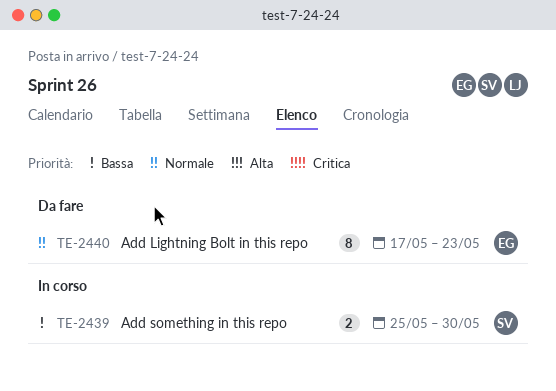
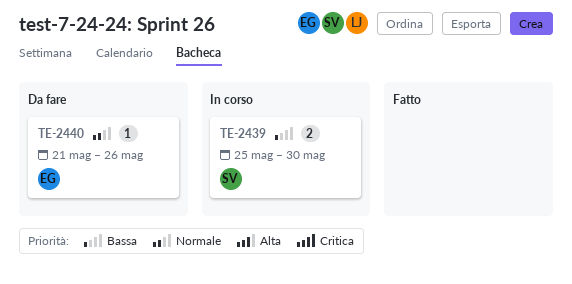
TE-2440, estimate: 8 -> 1
TE-2440, start: May 17 -> May 21
TE-2440, due: May 23 -> May 26

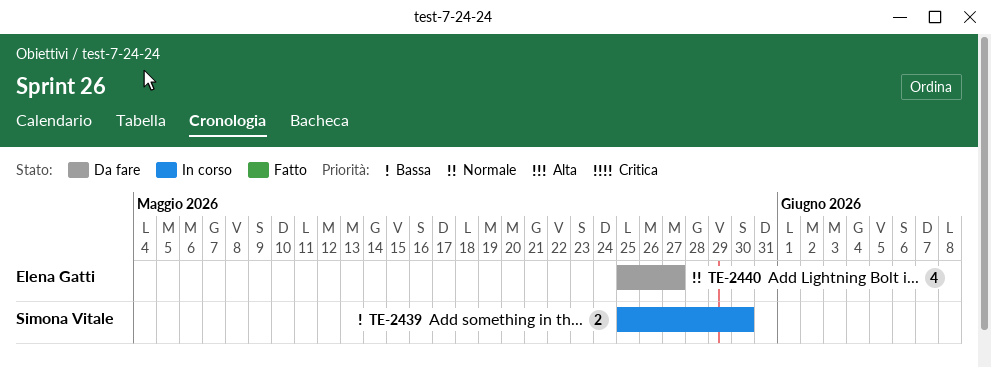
TE-2440, estimate: 1 -> 4
TE-2440, start: May 21 -> May 25
TE-2440, due: May 26 -> May 27

